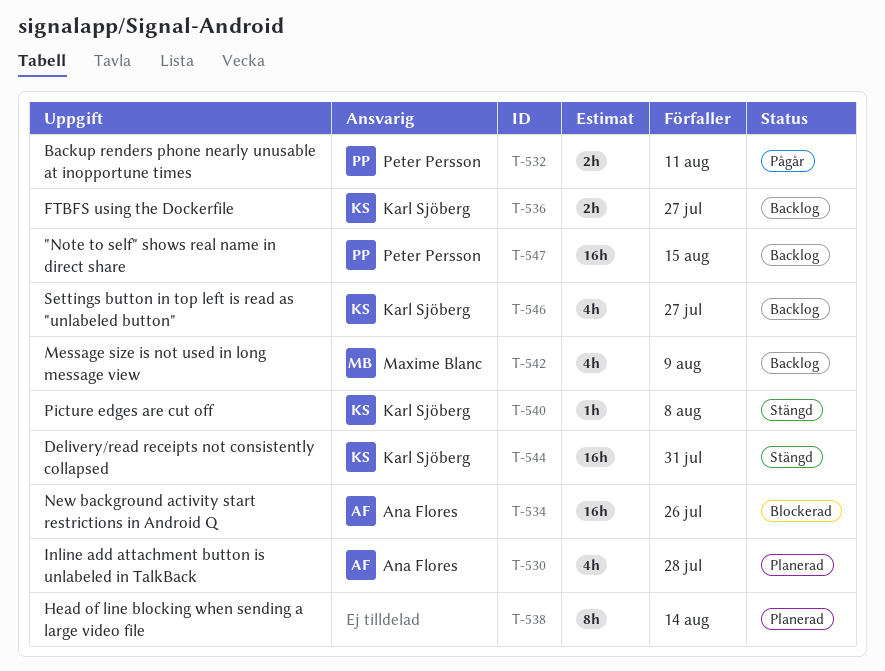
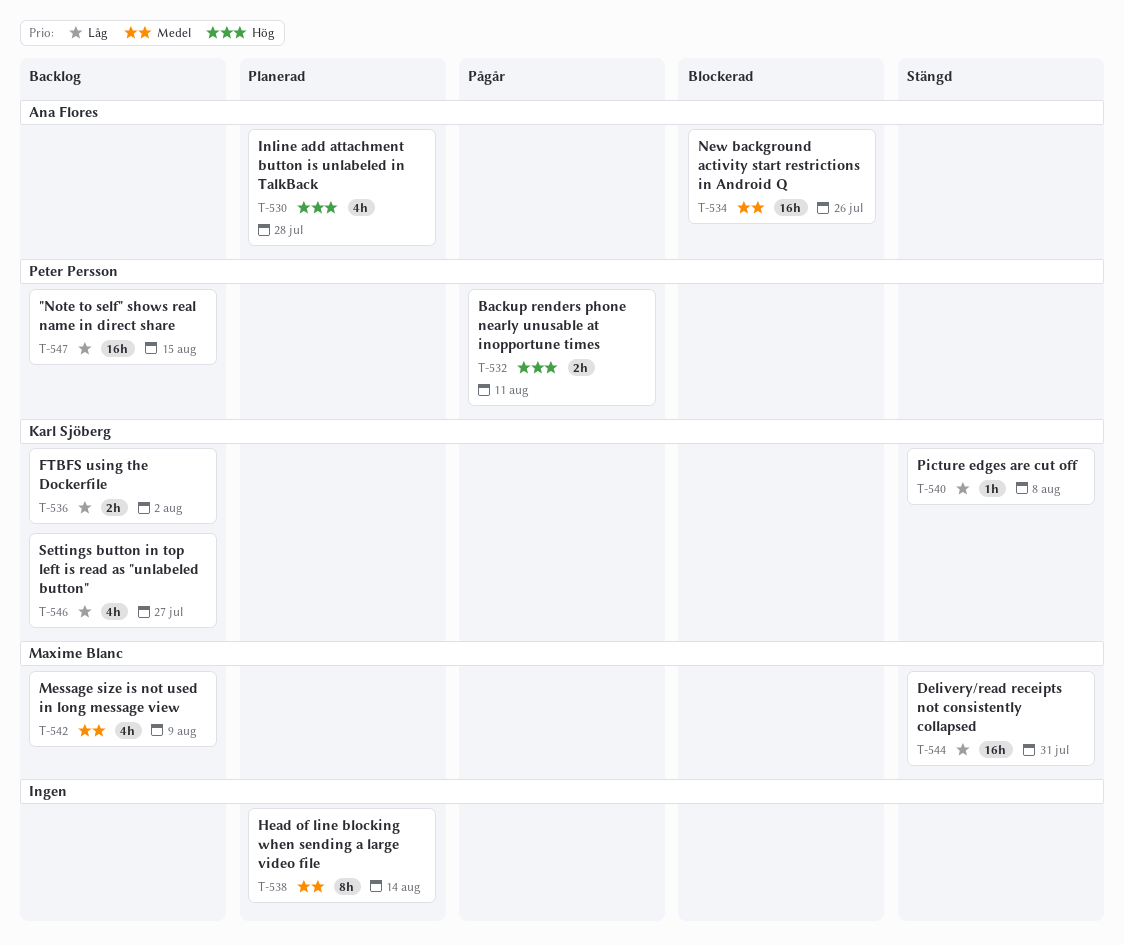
T-536, due: Jul 27 -> Aug 2
T-544, owner: Karl Sjöberg -> Maxime Blanc

